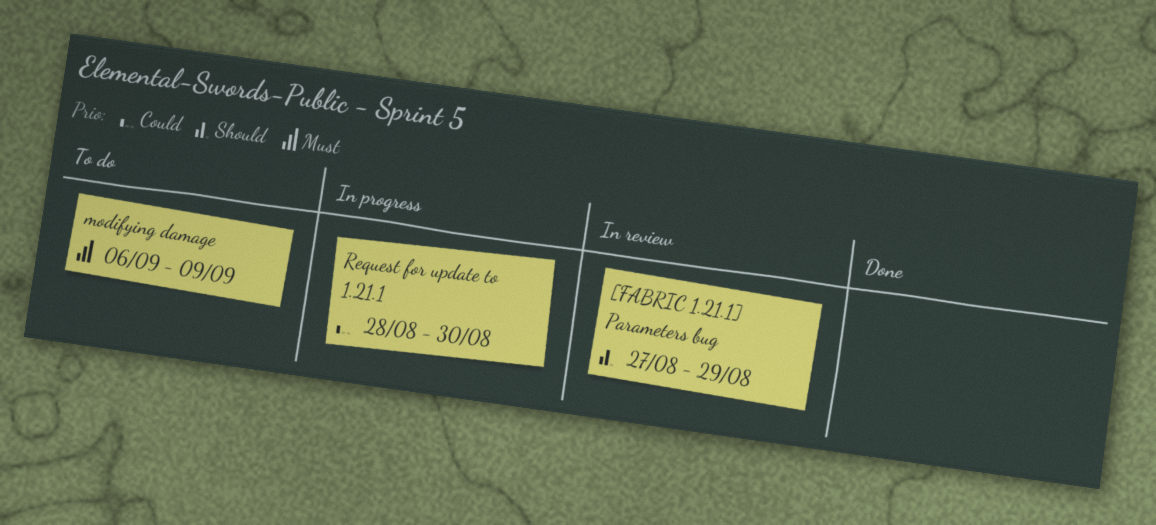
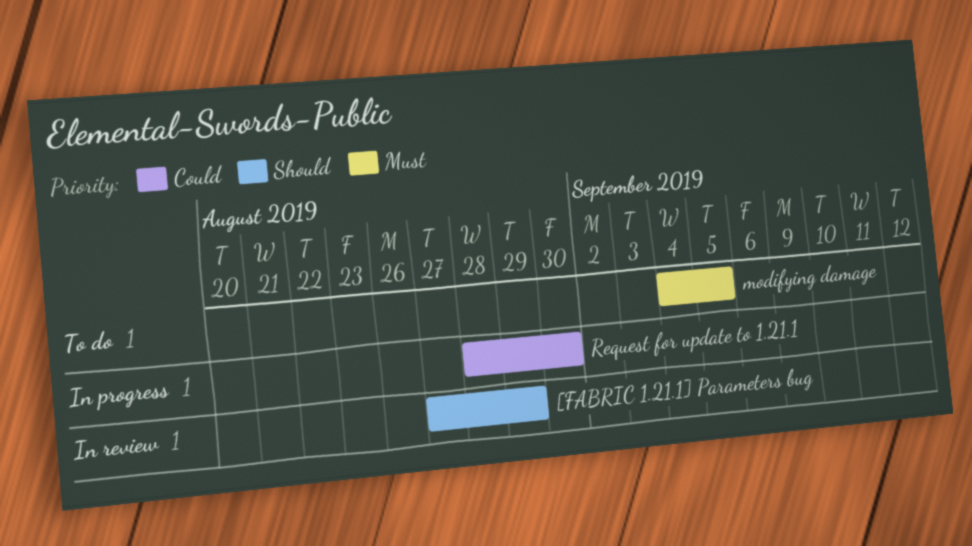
modifying damage, start: Sep 6 -> Sep 4
modifying damage, due: Sep 9 -> Sep 5

